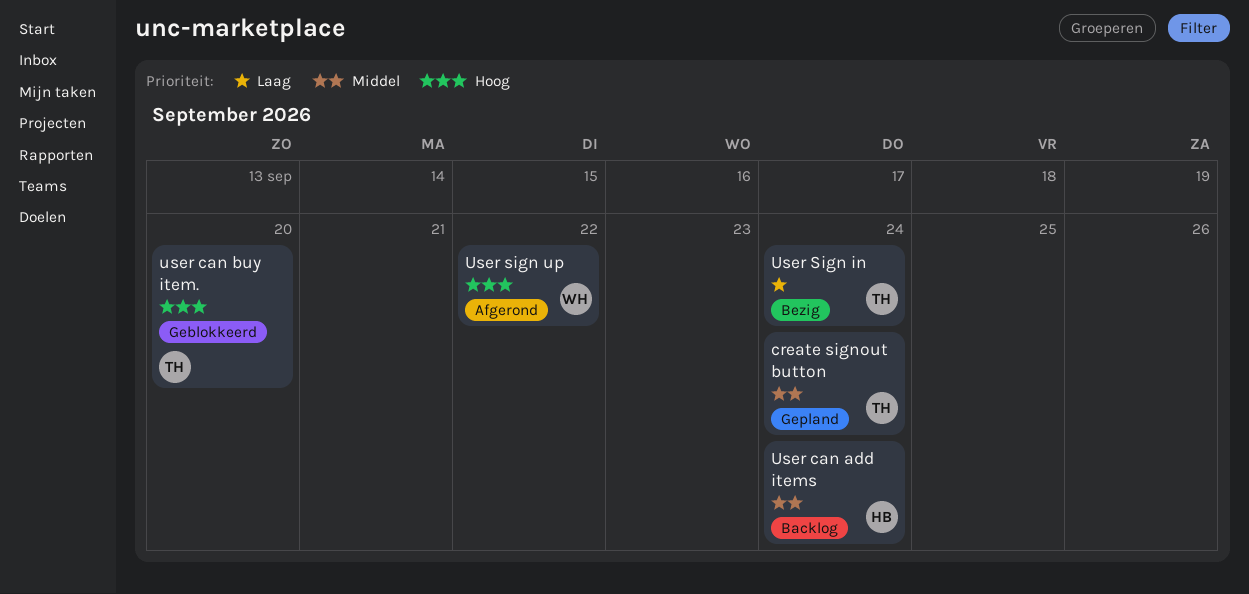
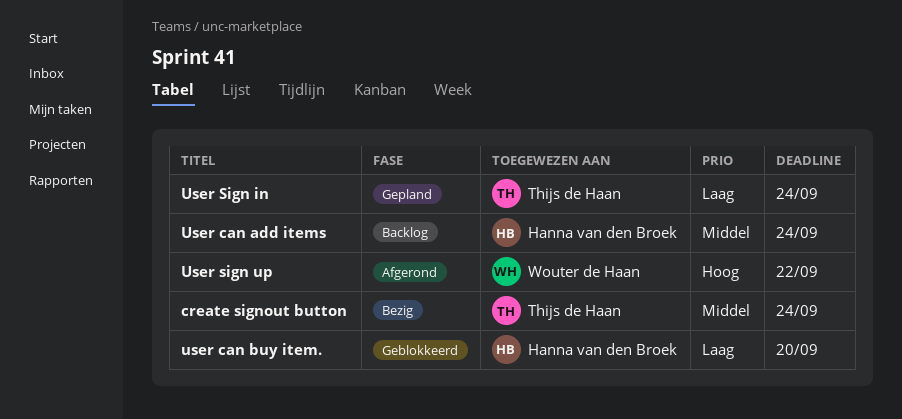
create signout button, status: Gepland -> Bezig
user can buy item., owner: Thijs de Haan -> Hanna van den Broek
user can buy item., priority: Hoog -> Laag
User Sign in, status: Bezig -> Gepland

